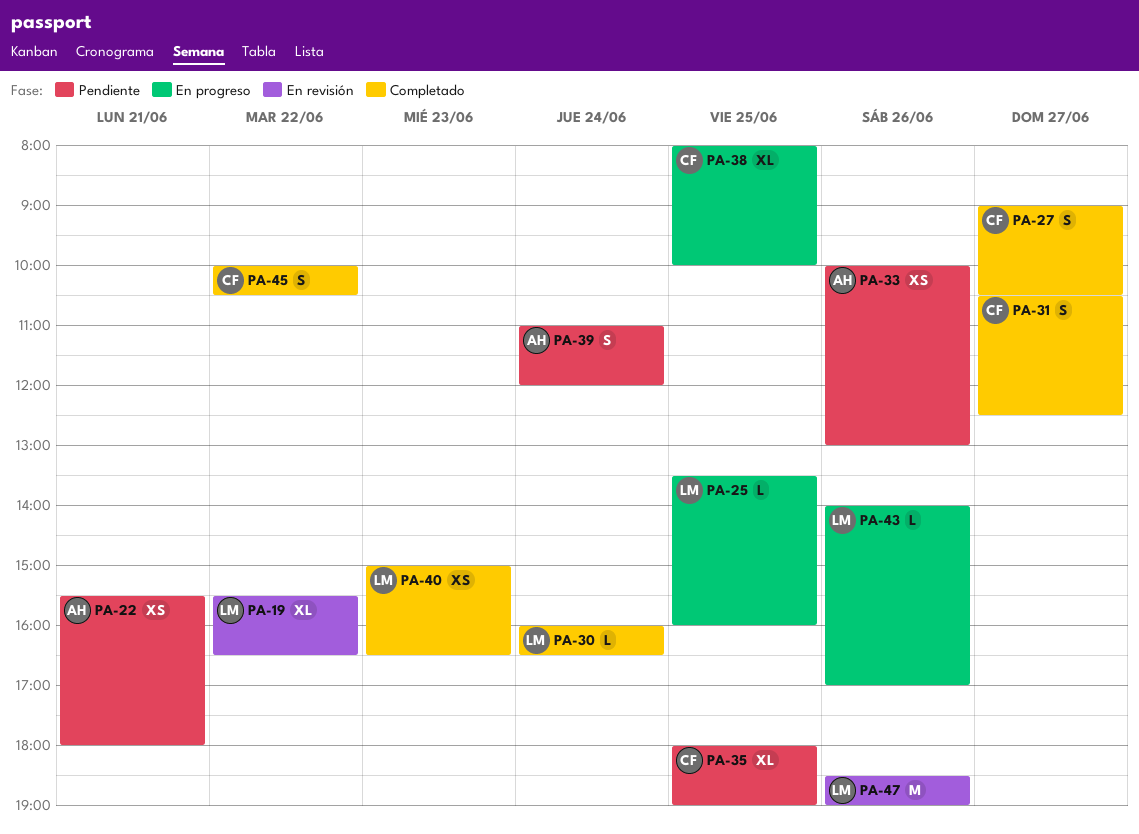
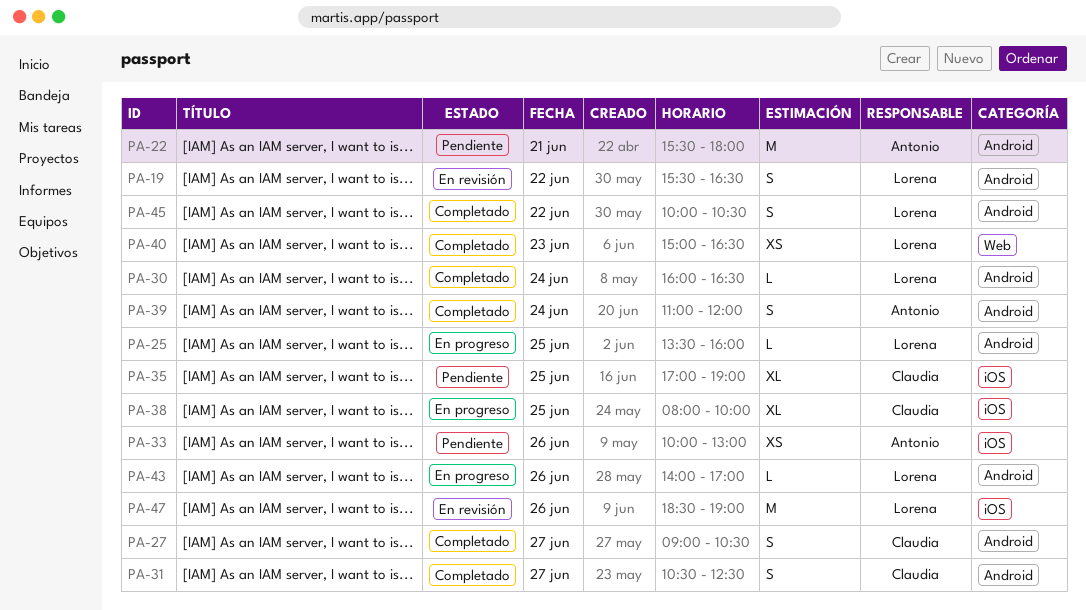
PA-19, estimate: XL -> S
PA-22, estimate: XS -> M
PA-35, begins: 18:00 -> 17:00
PA-39, status: Pendiente -> Completado
PA-45, owner: Claudia -> Lorena

